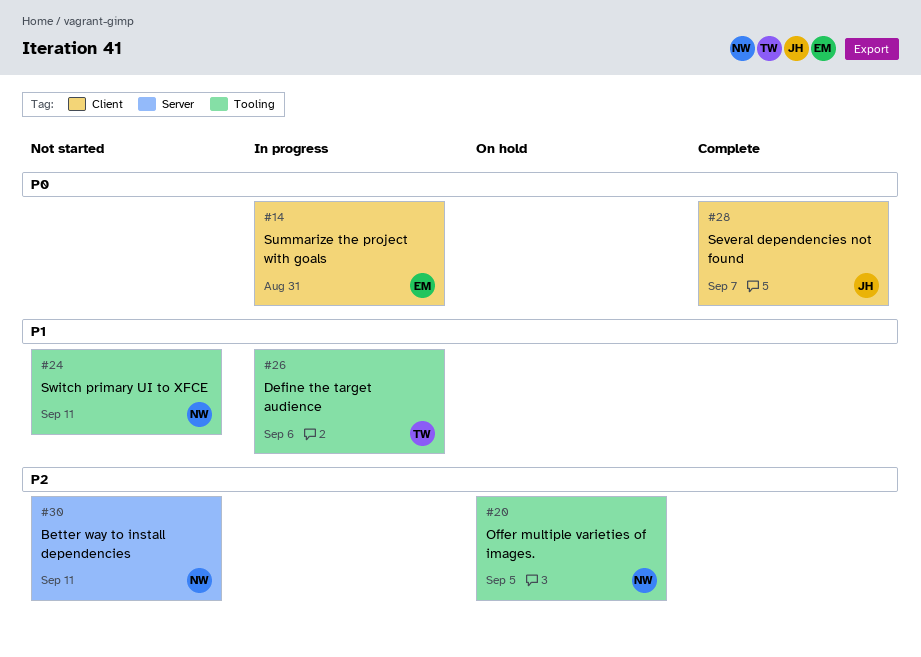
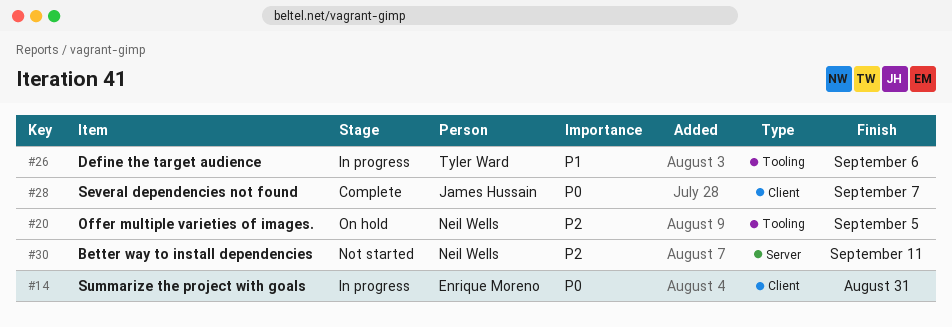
#24: present -> none

